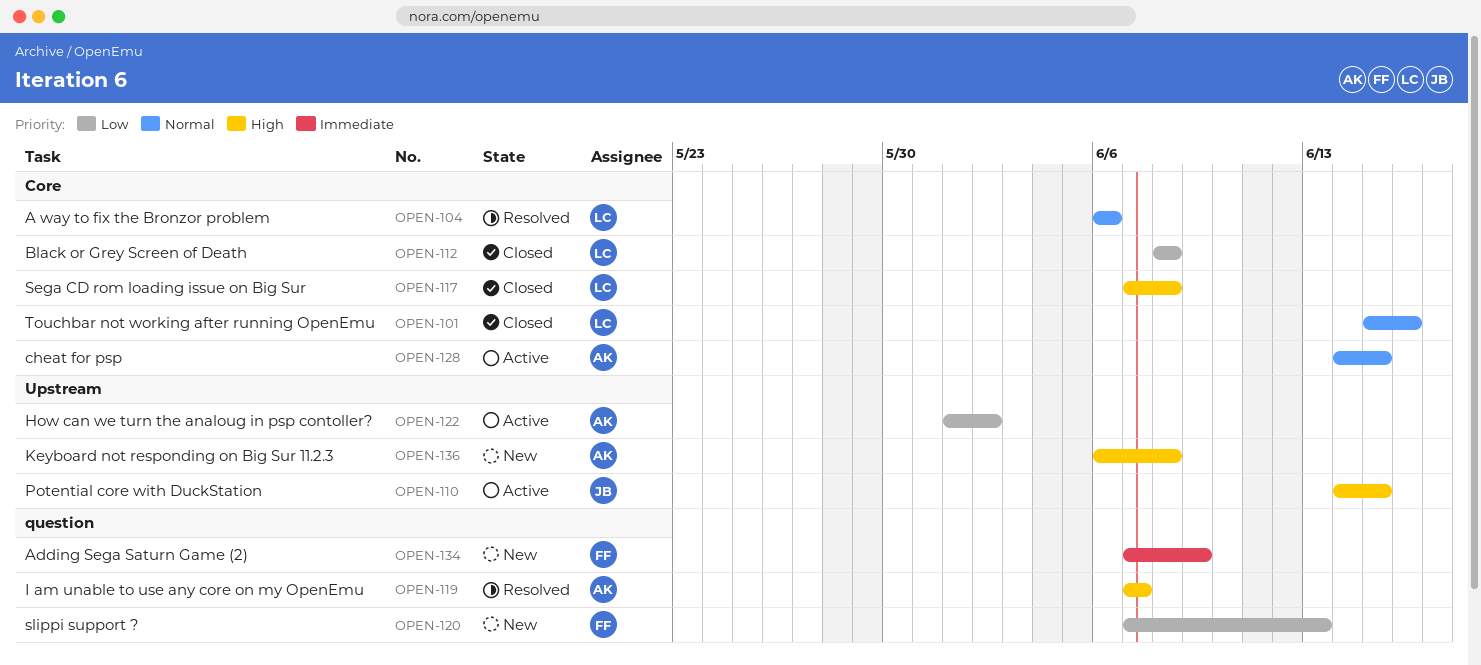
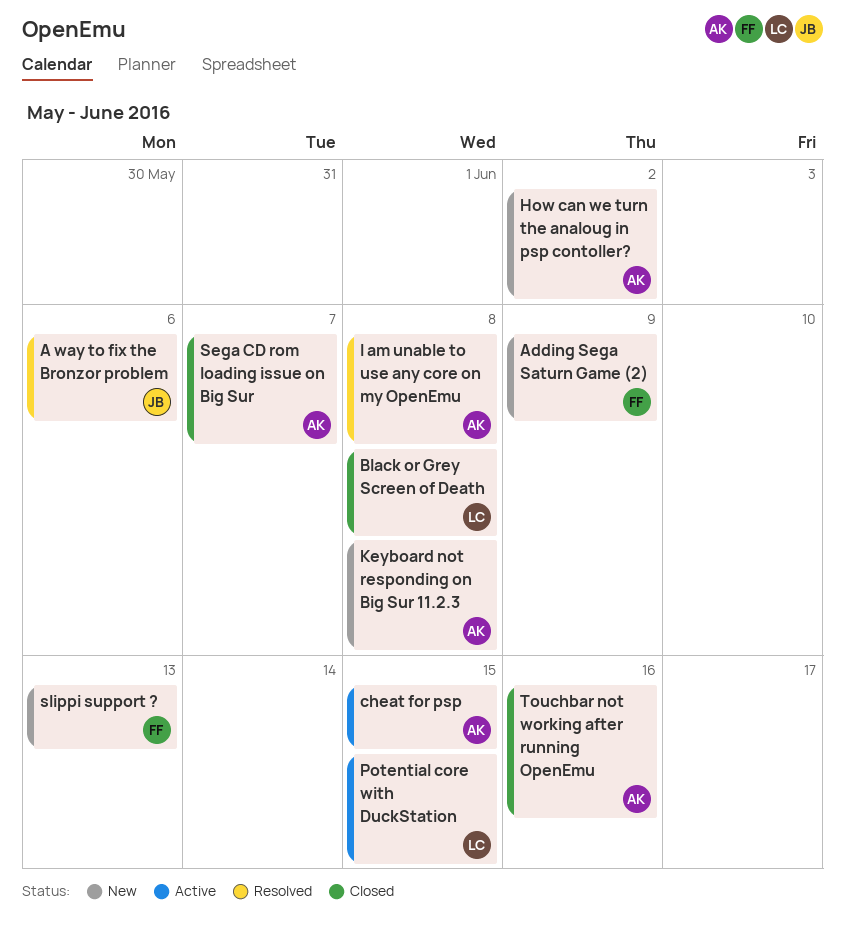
A way to fix the Bronzor problem, owner: LC -> JB
How can we turn the analoug in psp contoller?, status: Active -> New
I am unable to use any core on my OpenEmu, due: Jun 7 -> Jun 8
Potential core with DuckStation, owner: JB -> LC
Sega CD rom loading issue on Big Sur, owner: LC -> AK
Sega CD rom loading issue on Big Sur, due: Jun 8 -> Jun 7
Touchbar not working after running OpenEmu, owner: LC -> AK

